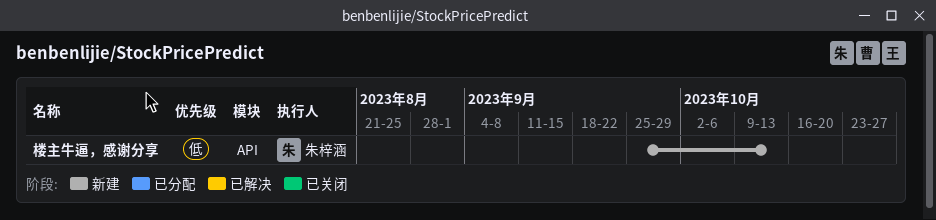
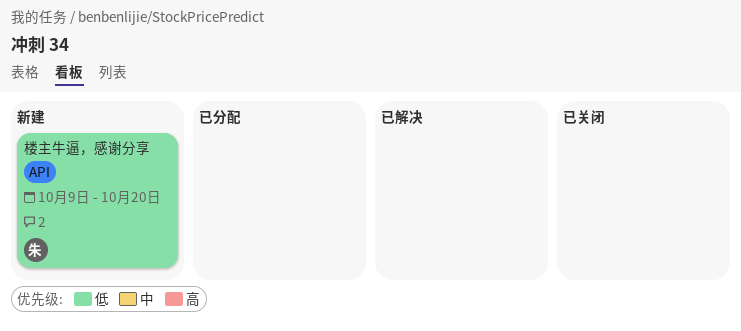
楼主牛逼，感谢分享, start: Sep 25 -> Oct 9
楼主牛逼，感谢分享, due: Oct 13 -> Oct 20

